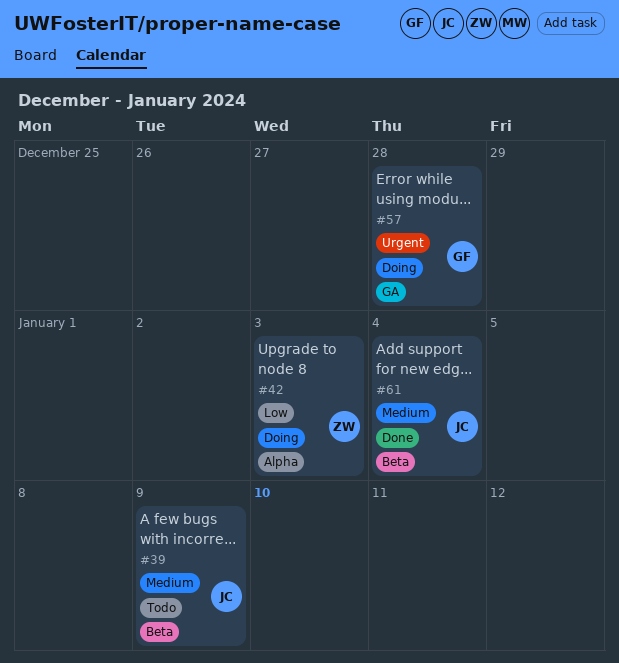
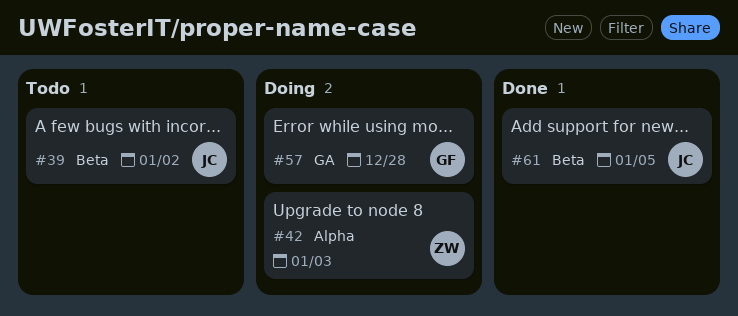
#39, due: Jan 9 -> Jan 2
#61, due: Jan 4 -> Jan 5

